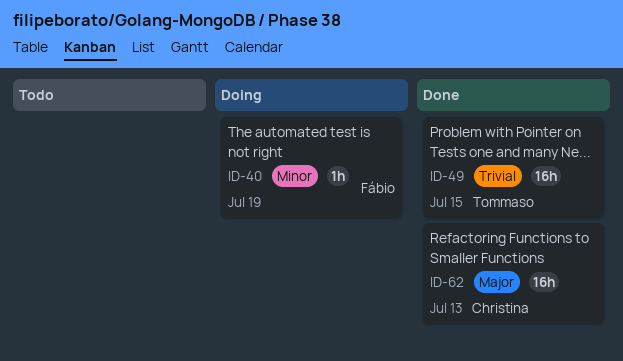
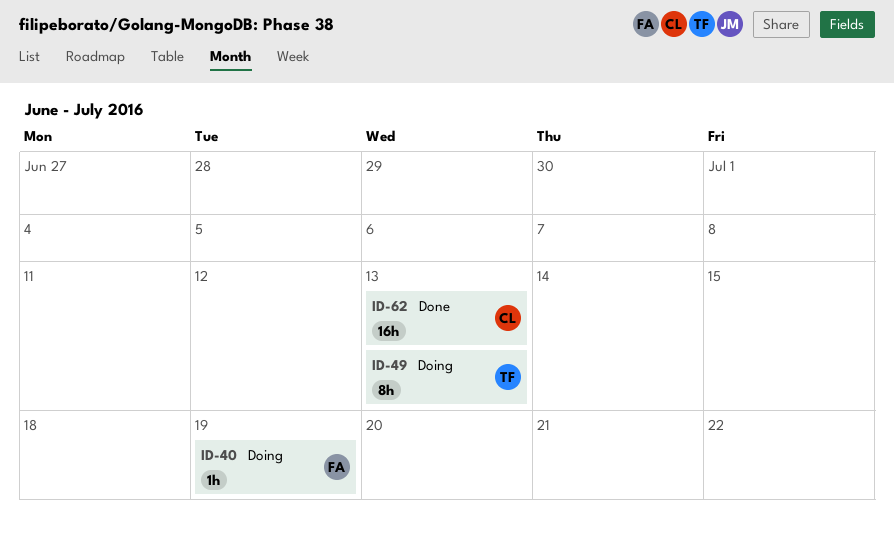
ID-49, status: Done -> Doing
ID-49, estimate: 16h -> 8h
ID-49, due: Jul 15 -> Jul 13

